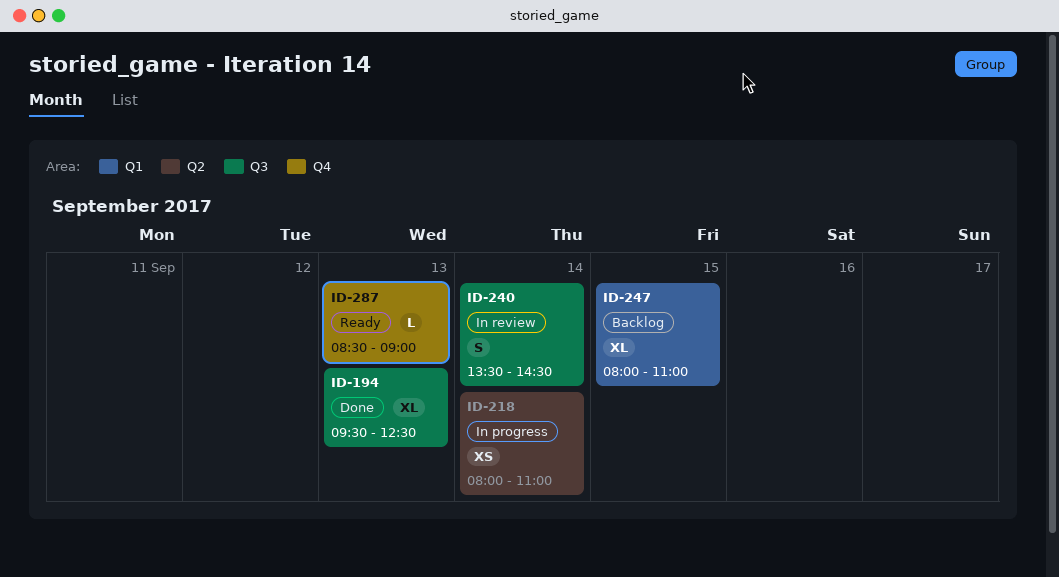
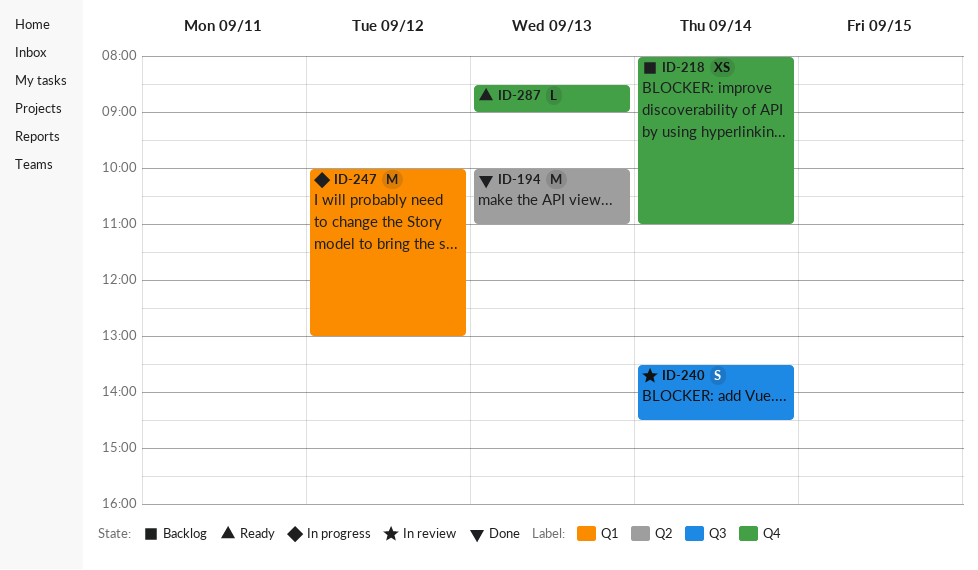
ID-194, label: Q3 -> Q2
ID-194, estimate: XL -> M
ID-194, begins: 09:30 -> 10:00
ID-194, ends: 12:30 -> 11:00
ID-218, status: In progress -> Backlog
ID-218, label: Q2 -> Q4
ID-247, status: Backlog -> In progress
ID-247, estimate: XL -> M
ID-247, day: Sep 15 -> Sep 12
ID-247, begins: 08:00 -> 10:00
ID-247, ends: 11:00 -> 13:00

